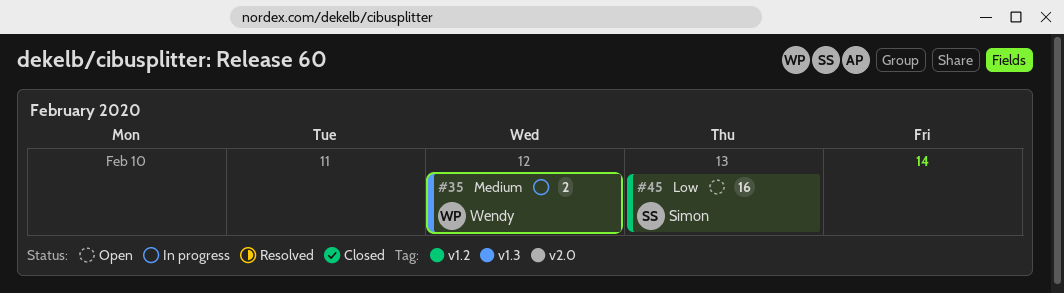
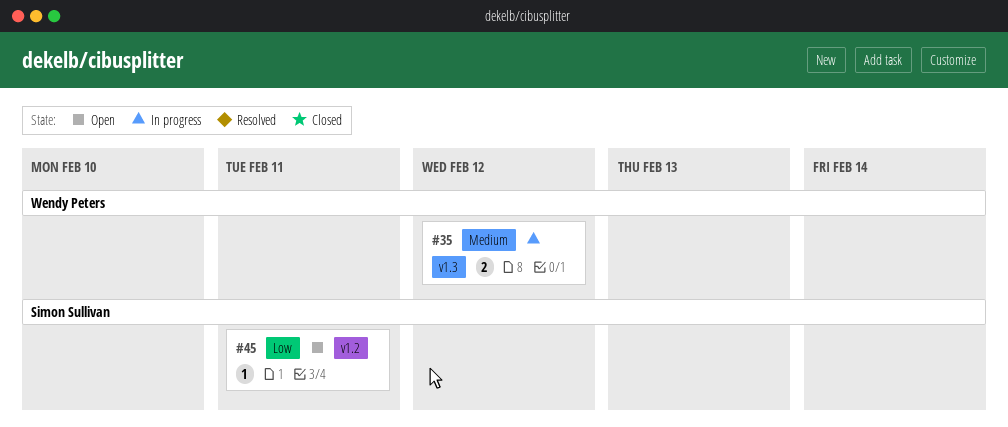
#45, estimate: 16 -> 1
#45, due: Feb 13 -> Feb 11

